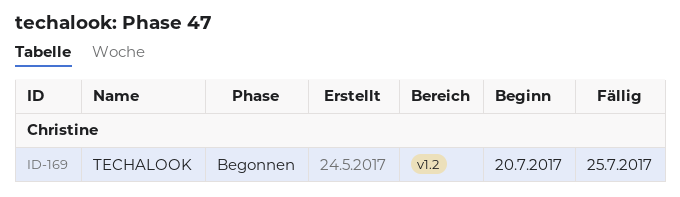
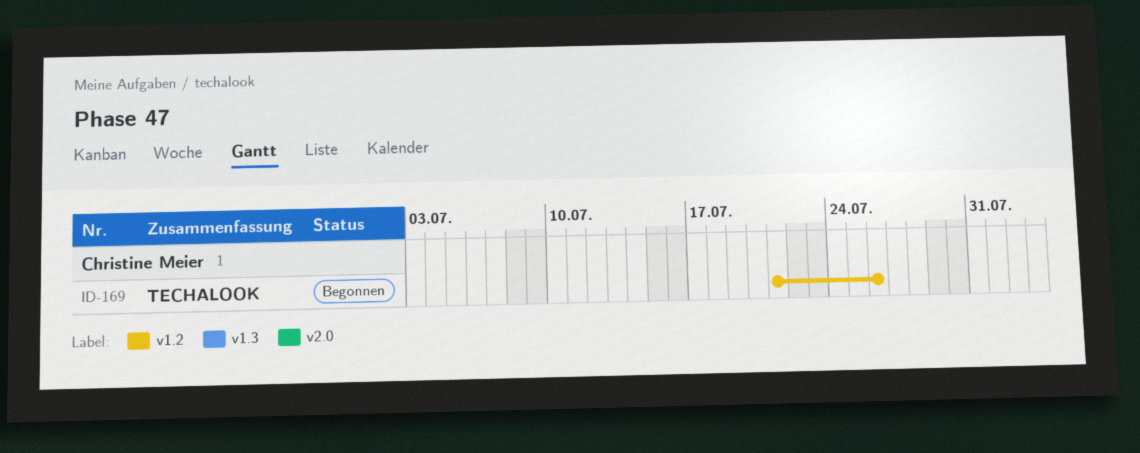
ID-169, start: Jul 20 -> Jul 21
ID-169, due: Jul 25 -> Jul 26

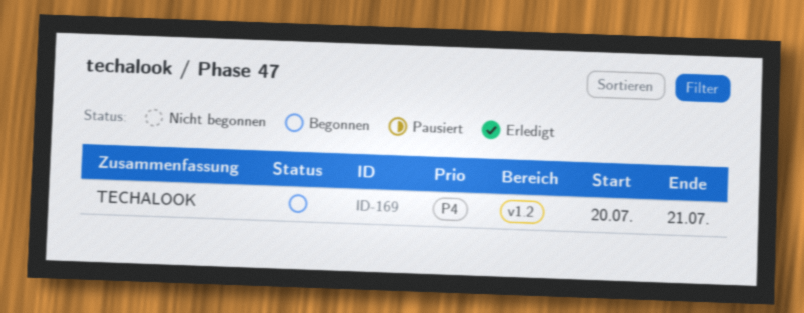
ID-169, start: Jul 21 -> Jul 20
ID-169, due: Jul 26 -> Jul 21

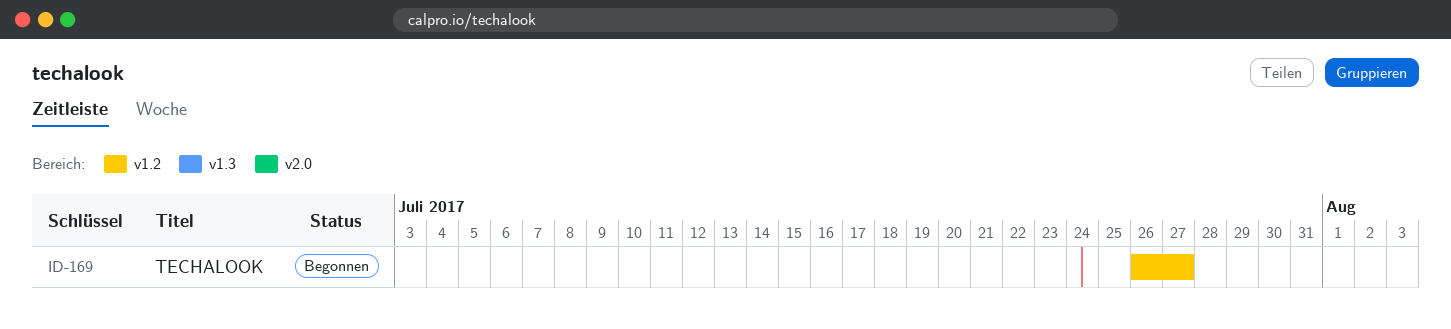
ID-169, start: Jul 20 -> Jul 26
ID-169, due: Jul 21 -> Jul 27

